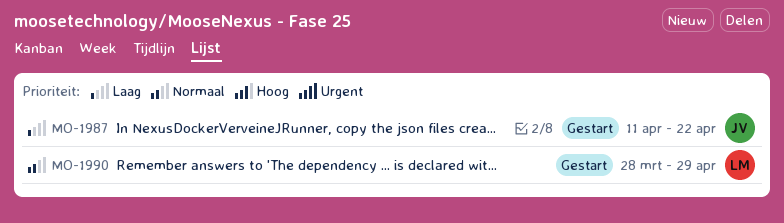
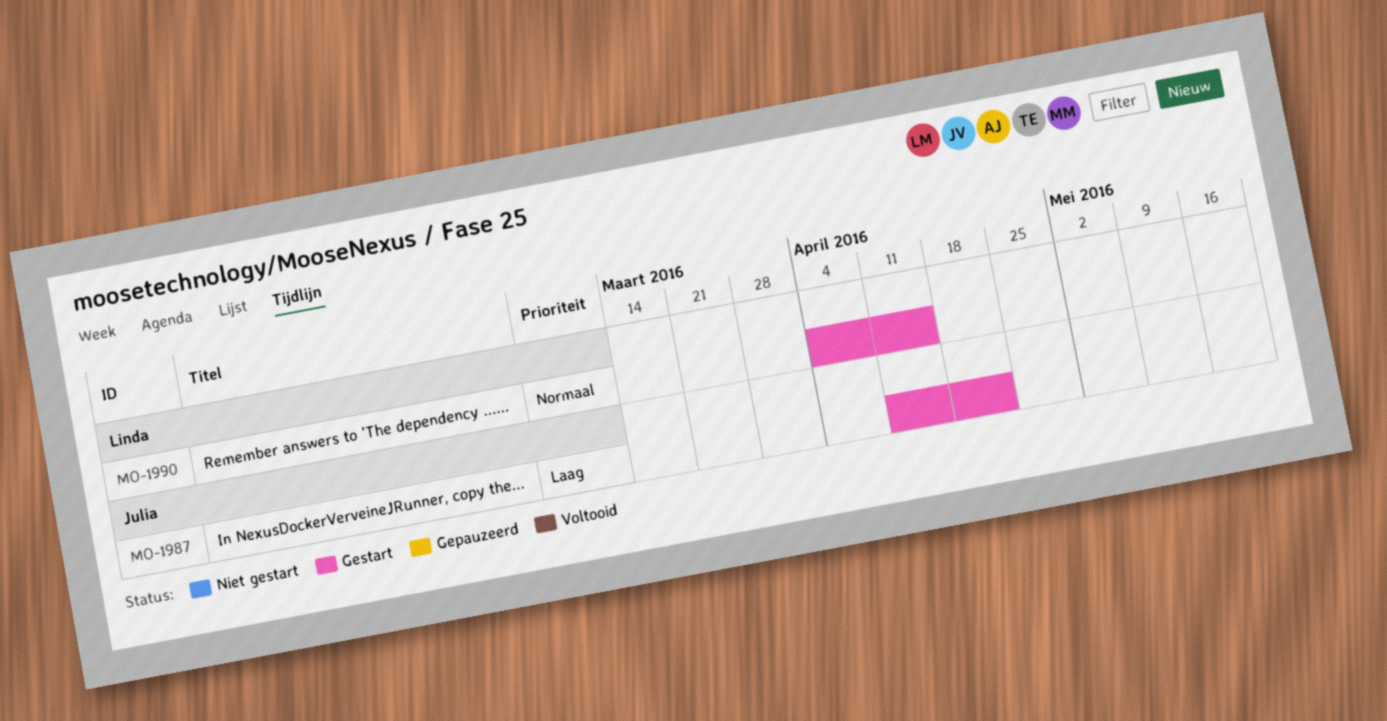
MO-1990, start: Mar 28 -> Apr 4
MO-1990, due: Apr 29 -> Apr 15

